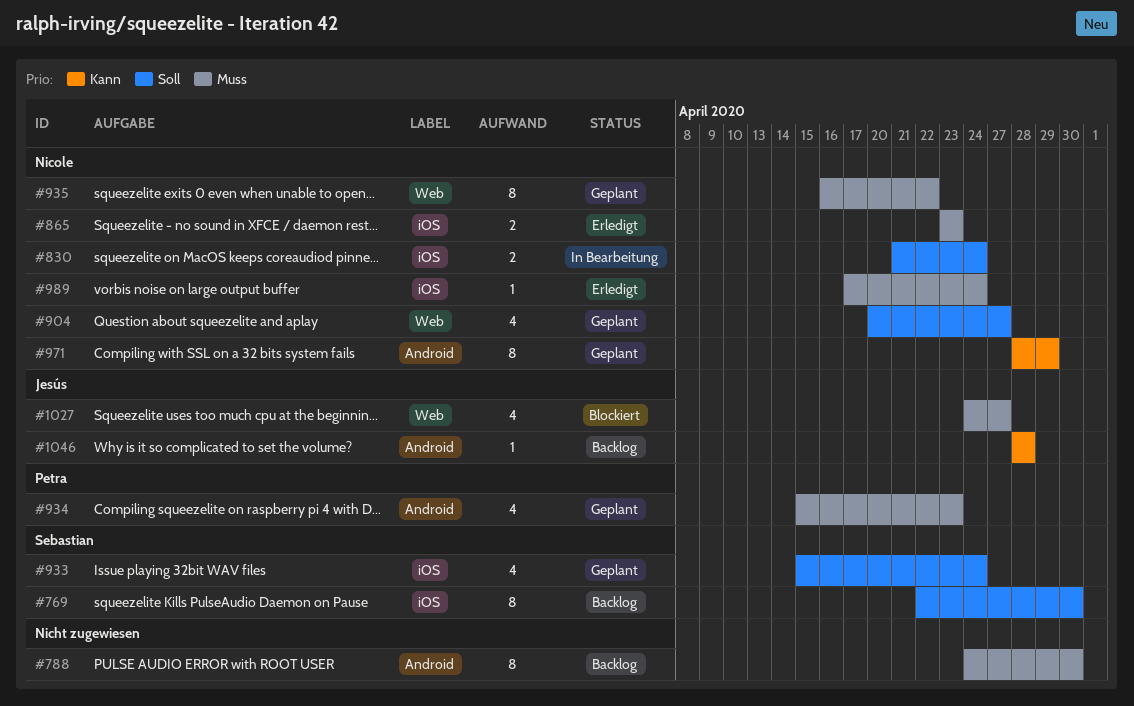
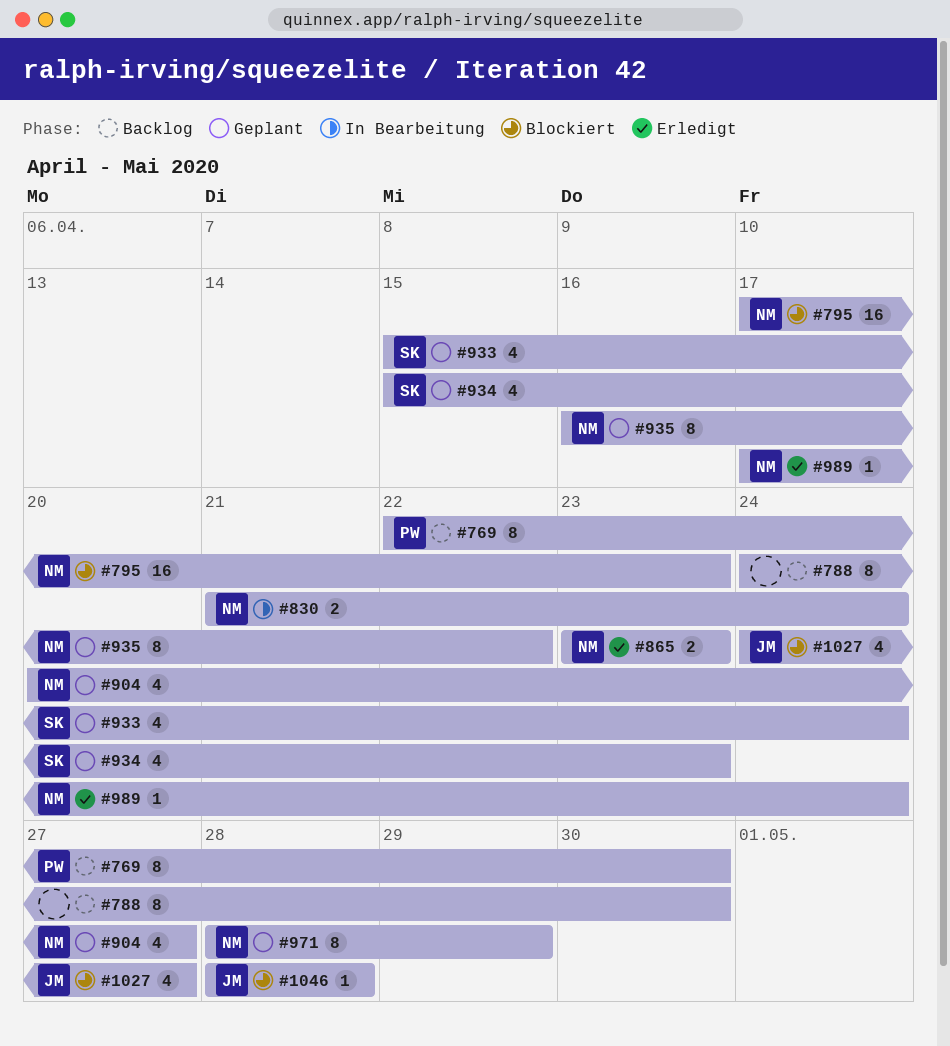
#769, owner: Sebastian -> Petra
#795: none -> present
#934, owner: Petra -> Sebastian
#1046, status: Backlog -> Blockiert

